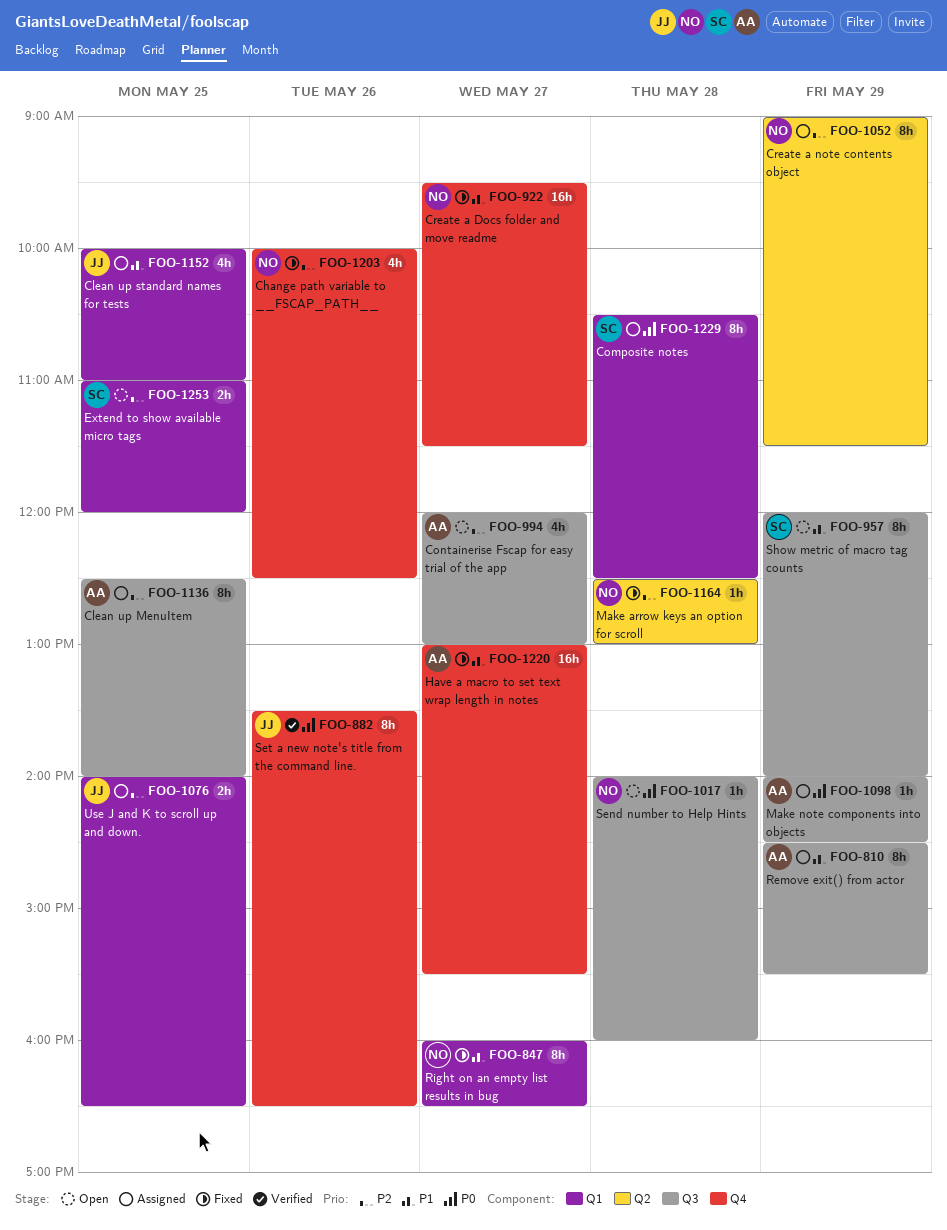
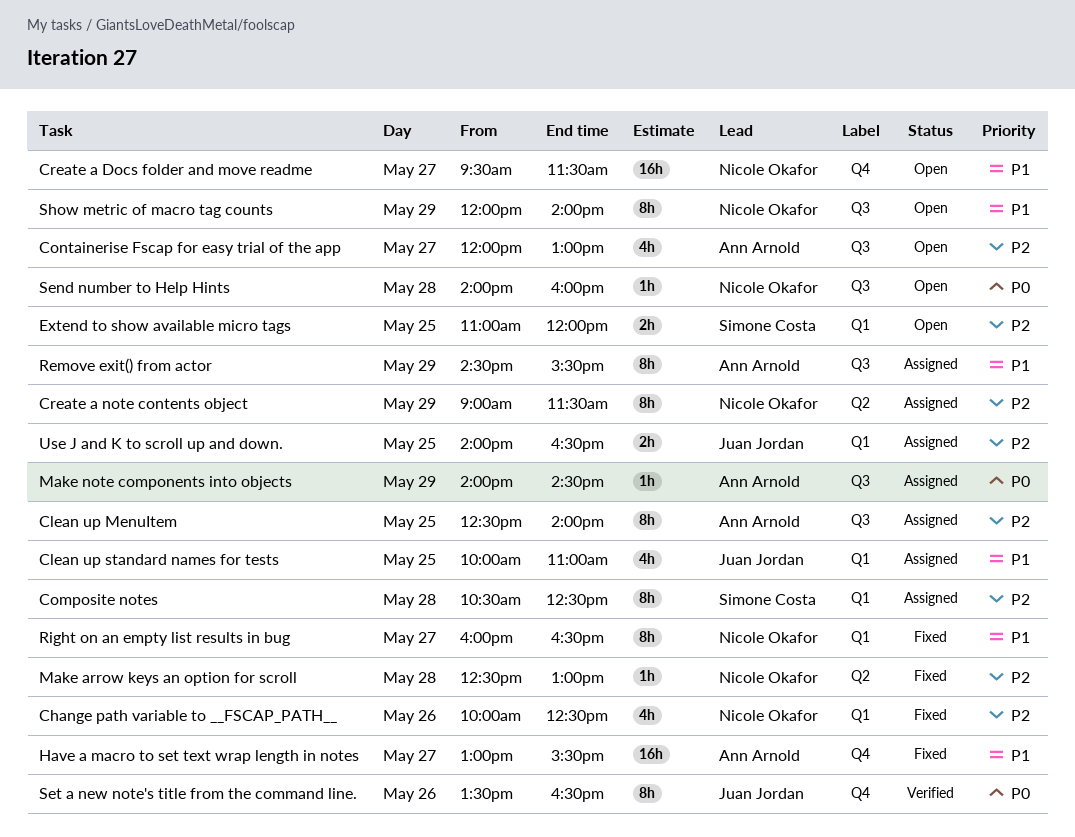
Change path variable to __FSCAP_PATH__, label: Q4 -> Q1
Composite notes, priority: P0 -> P2
Create a Docs folder and move readme, status: Fixed -> Open
Show metric of macro tag counts, owner: Simone Costa -> Nicole Okafor

